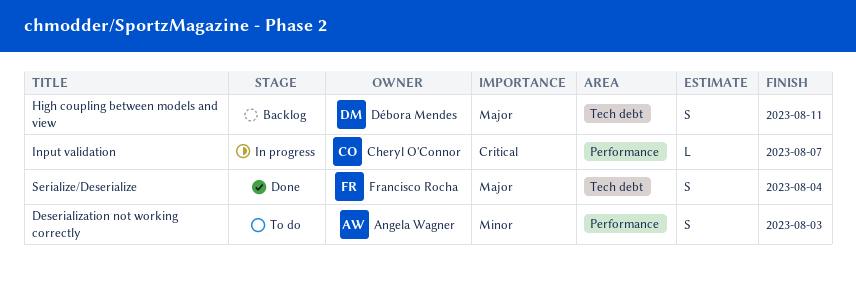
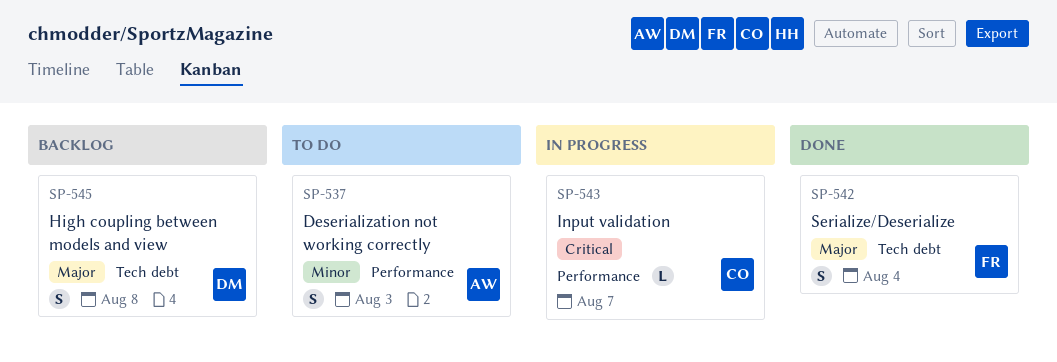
High coupling between models and view, due: Aug 11 -> Aug 8

